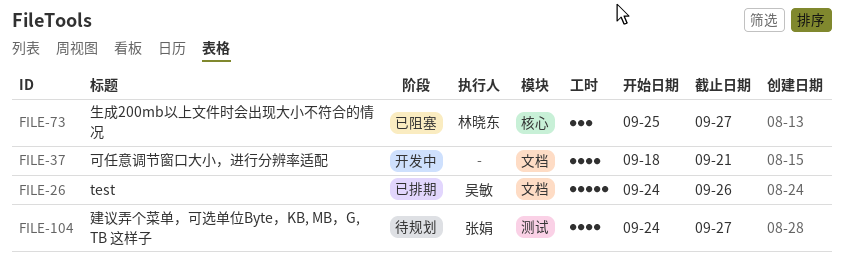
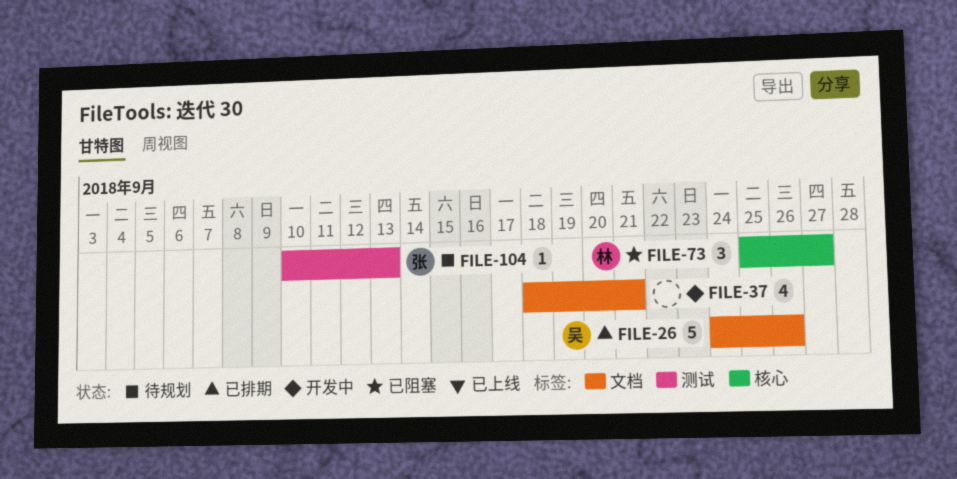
FILE-104, estimate: 4 -> 1
FILE-104, start: Sep 24 -> Sep 10
FILE-104, due: Sep 27 -> Sep 13

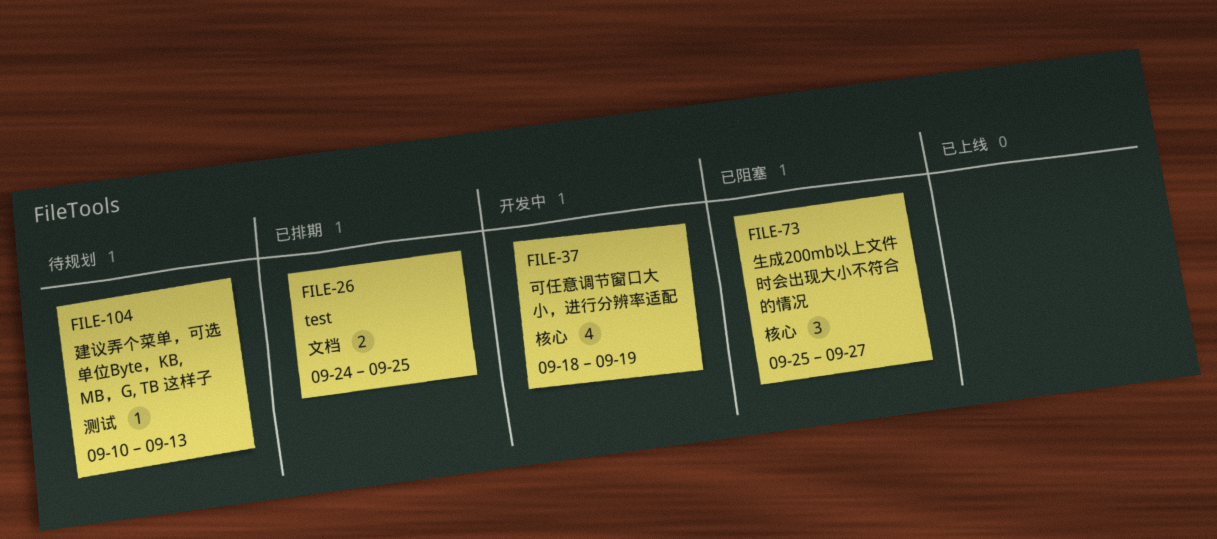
FILE-26, estimate: 5 -> 2
FILE-26, due: Sep 26 -> Sep 25
FILE-37, label: 文档 -> 核心
FILE-37, due: Sep 21 -> Sep 19

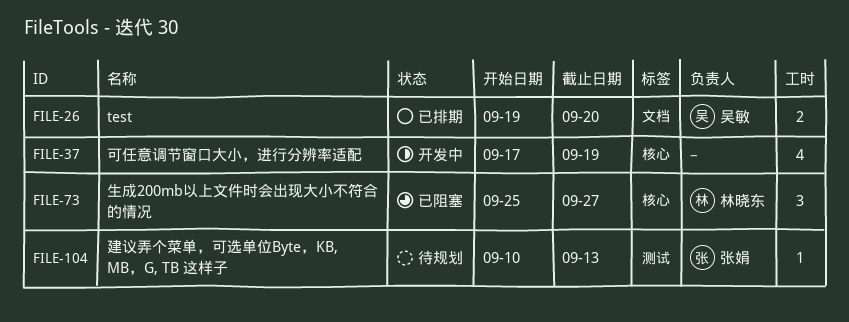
FILE-26, start: Sep 24 -> Sep 19
FILE-26, due: Sep 25 -> Sep 20
FILE-37, start: Sep 18 -> Sep 17

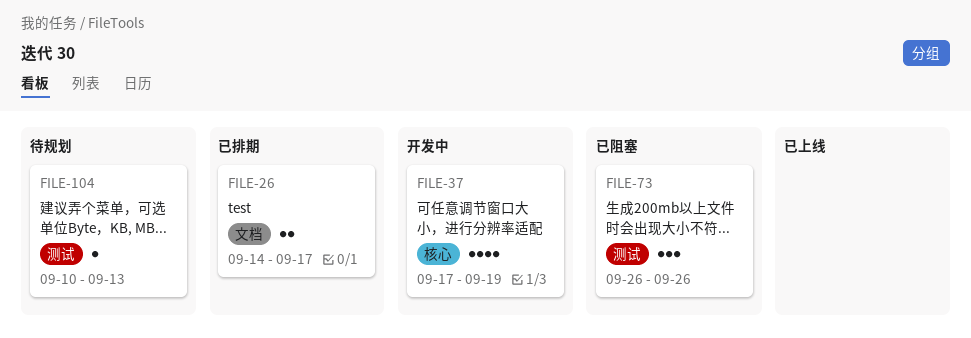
FILE-26, start: Sep 19 -> Sep 14
FILE-26, due: Sep 20 -> Sep 17
FILE-73, label: 核心 -> 测试
FILE-73, start: Sep 25 -> Sep 26
FILE-73, due: Sep 27 -> Sep 26

